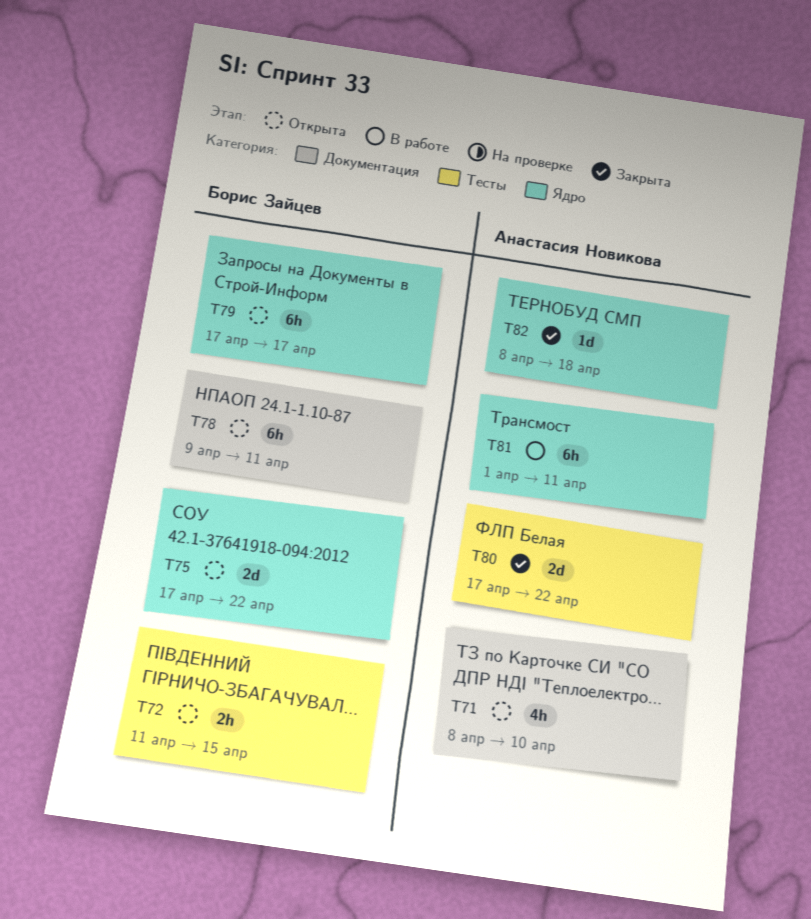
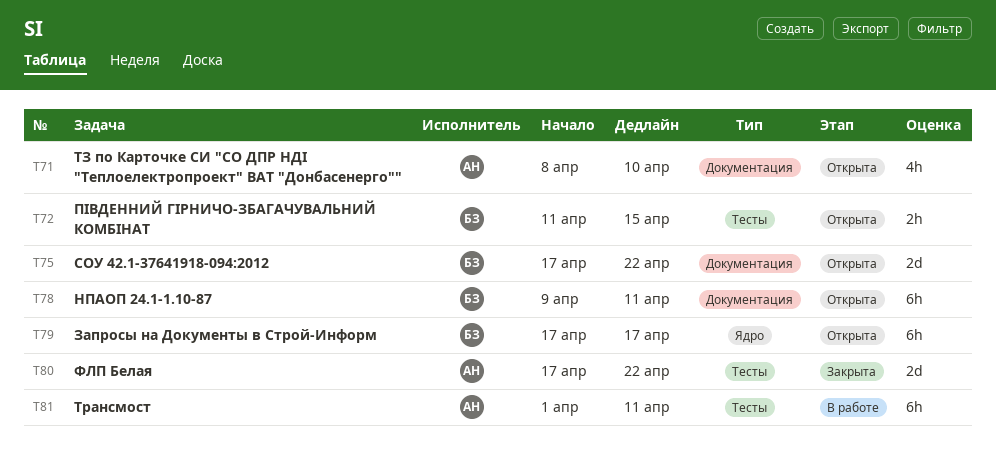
T75, label: Ядро -> Документация
T81, label: Ядро -> Тесты
T82: present -> none

